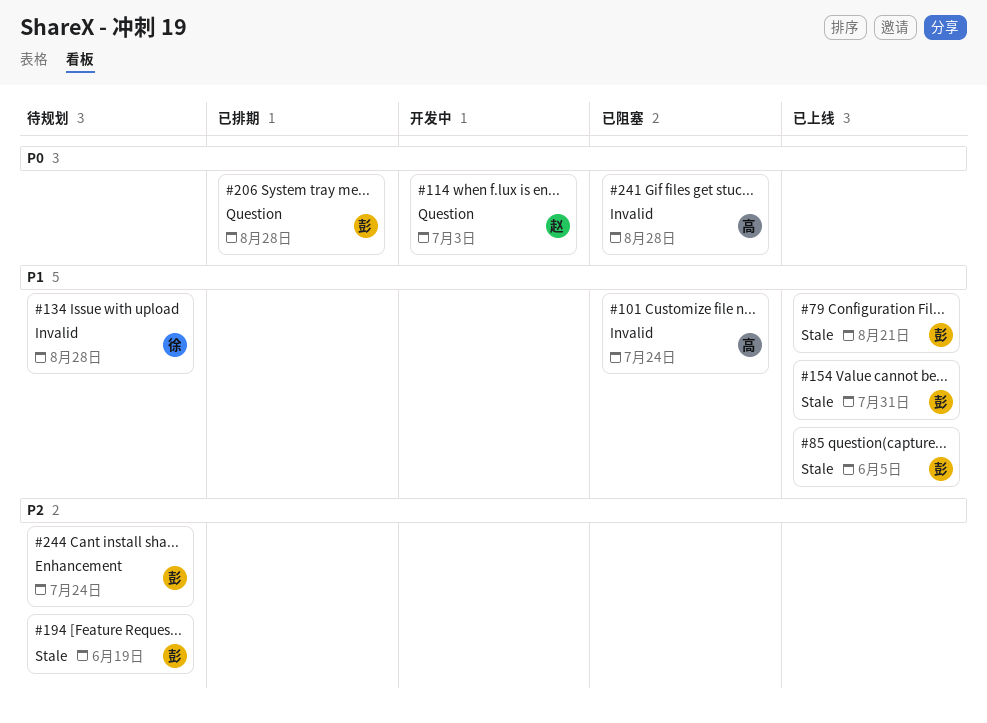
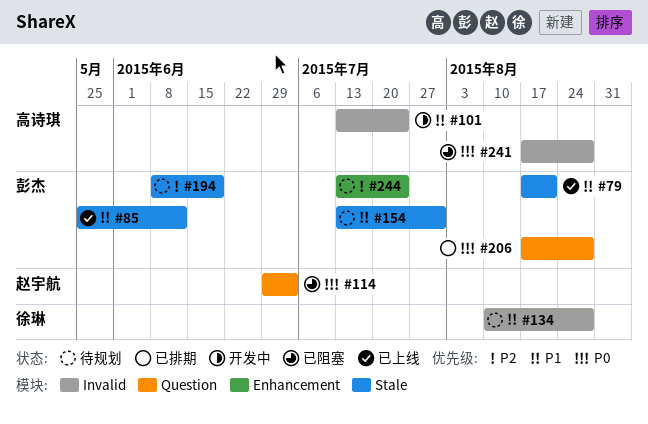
#85, due: Jun 5 -> Jun 12
#101, status: 已阻塞 -> 开发中
#114, status: 开发中 -> 已阻塞
#154, status: 已上线 -> 待规划

